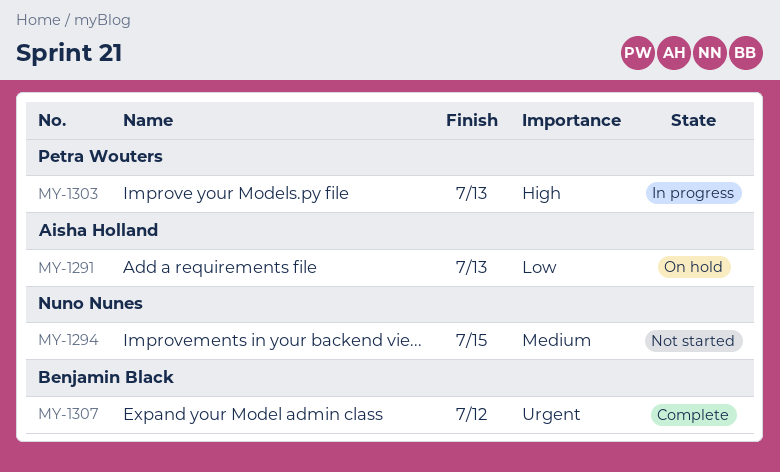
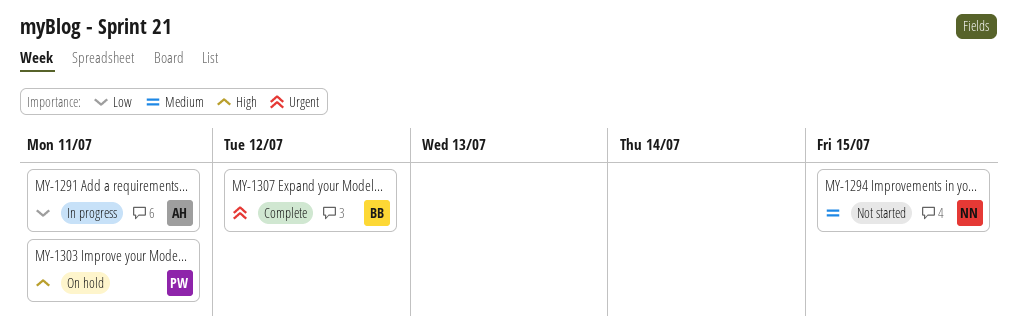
MY-1291, status: On hold -> In progress
MY-1291, due: Jul 13 -> Jul 11
MY-1303, status: In progress -> On hold
MY-1303, due: Jul 13 -> Jul 11

